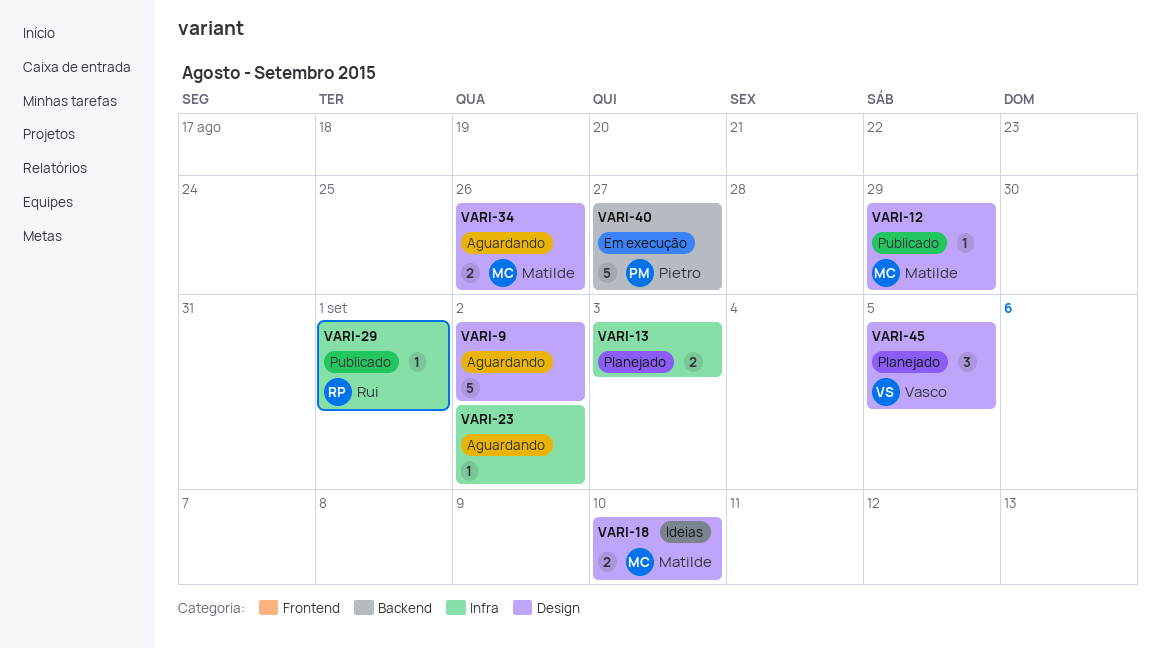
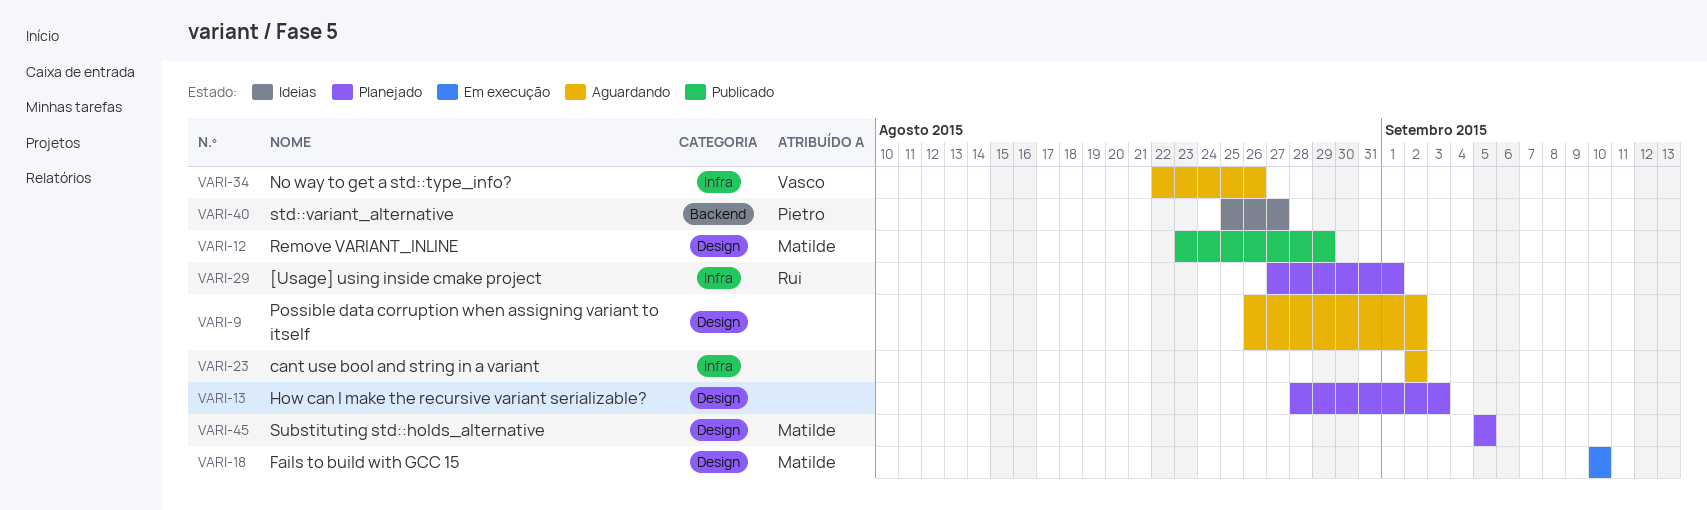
VARI-13, label: Infra -> Design
VARI-18, status: Ideias -> Em execução
VARI-29, status: Publicado -> Planejado
VARI-34, owner: Matilde -> Vasco
VARI-34, label: Design -> Infra
VARI-40, status: Em execução -> Ideias
VARI-45, owner: Vasco -> Matilde

